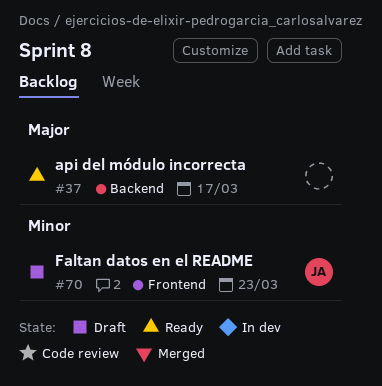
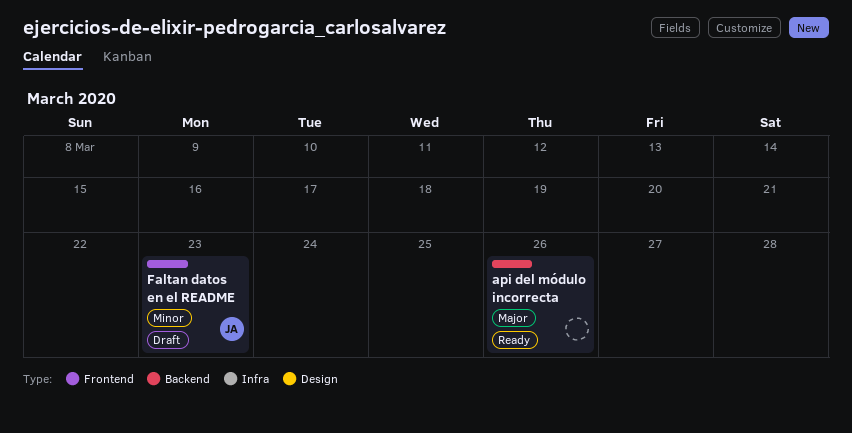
api del módulo incorrecta, due: Mar 17 -> Mar 26

